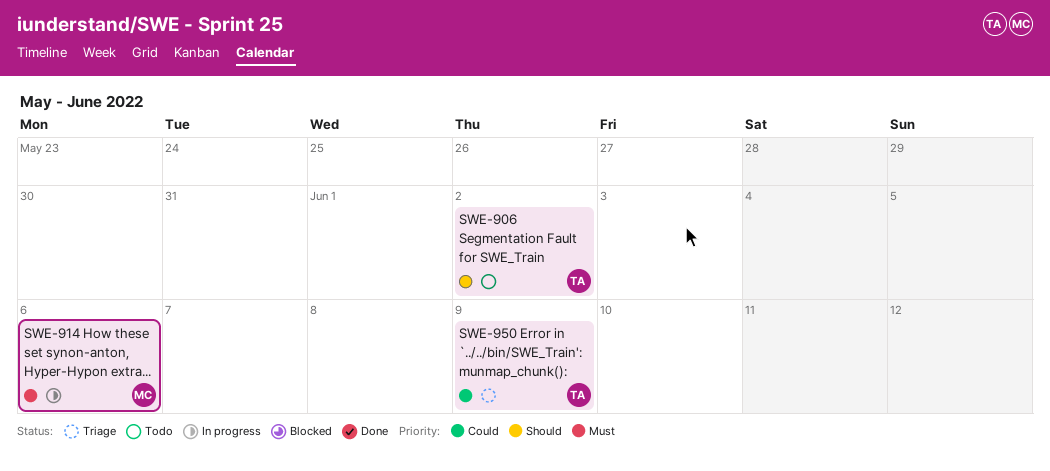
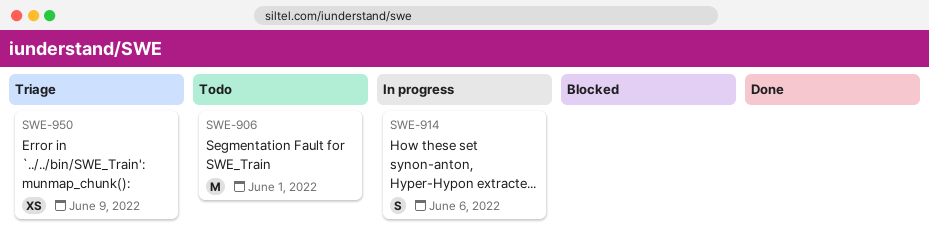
SWE-906, due: Jun 2 -> Jun 1

